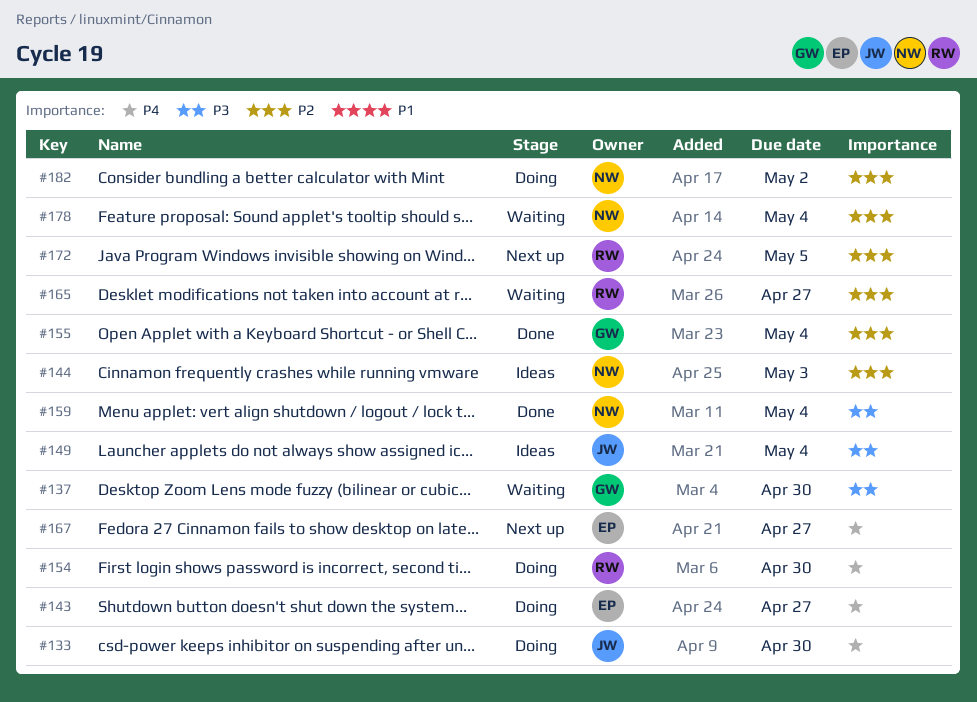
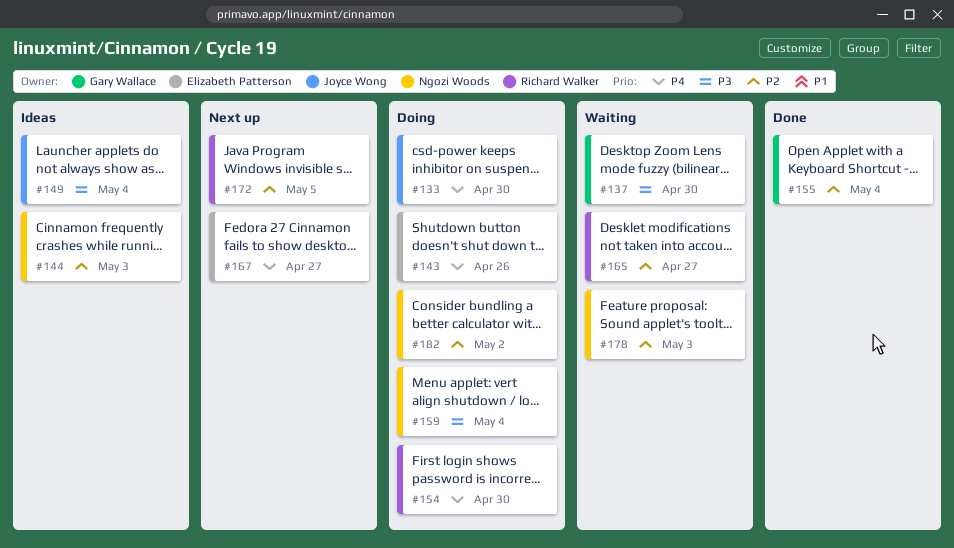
#143, due: Apr 27 -> Apr 26
#159, status: Done -> Doing
#178, due: May 4 -> May 3

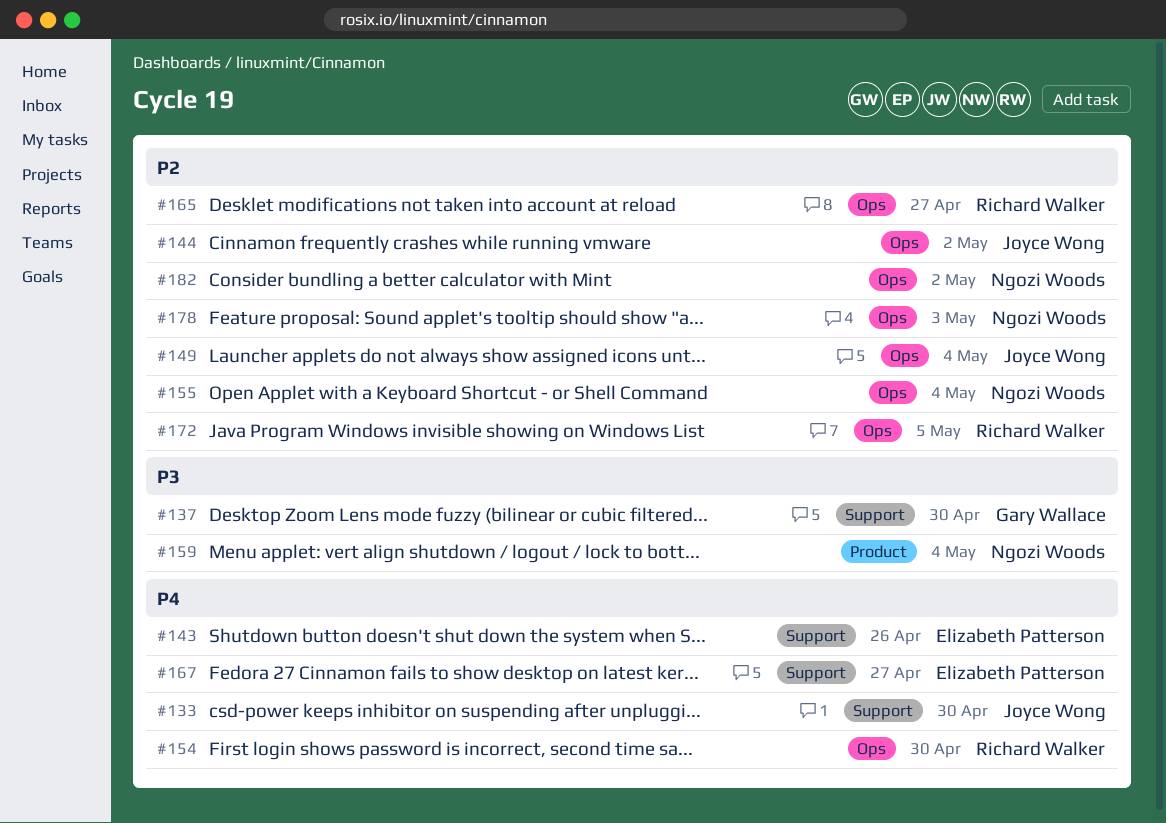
#144, owner: Ngozi Woods -> Joyce Wong
#144, due: May 3 -> May 2
#149, priority: P3 -> P2
#155, owner: Gary Wallace -> Ngozi Woods

